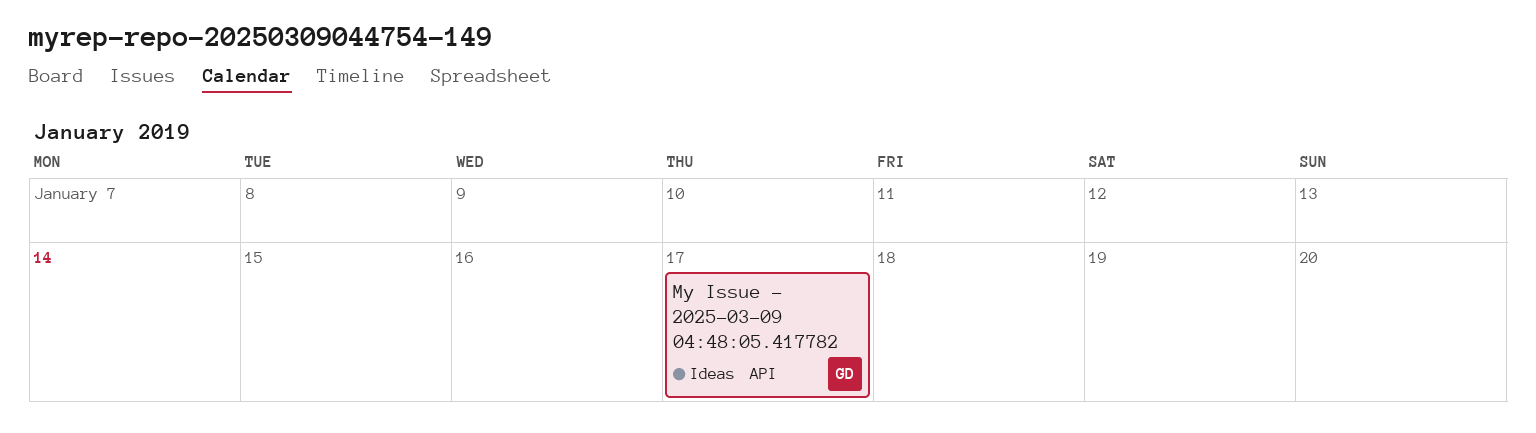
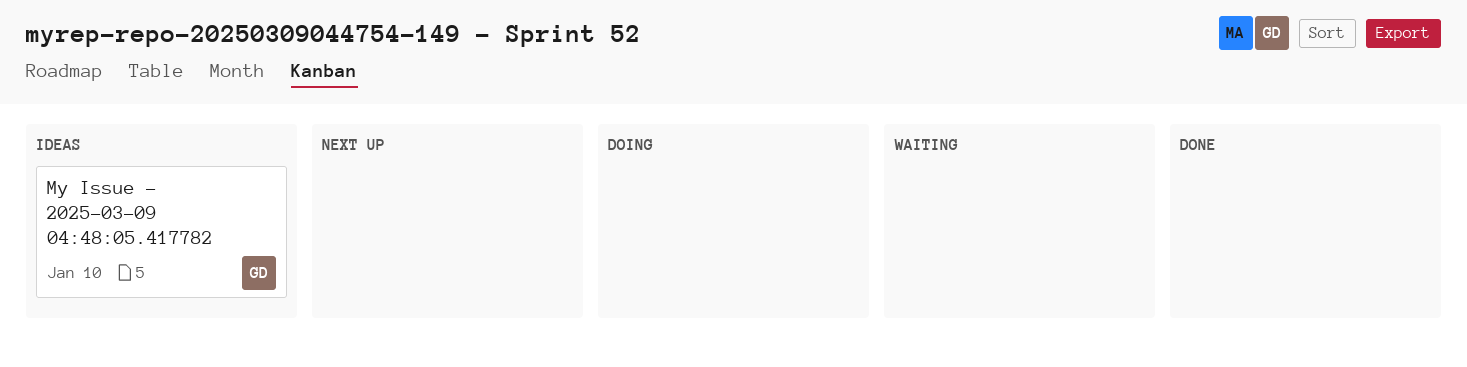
My Issue - 2025-03-09 04:48:05.417782, due: Jan 17 -> Jan 10

